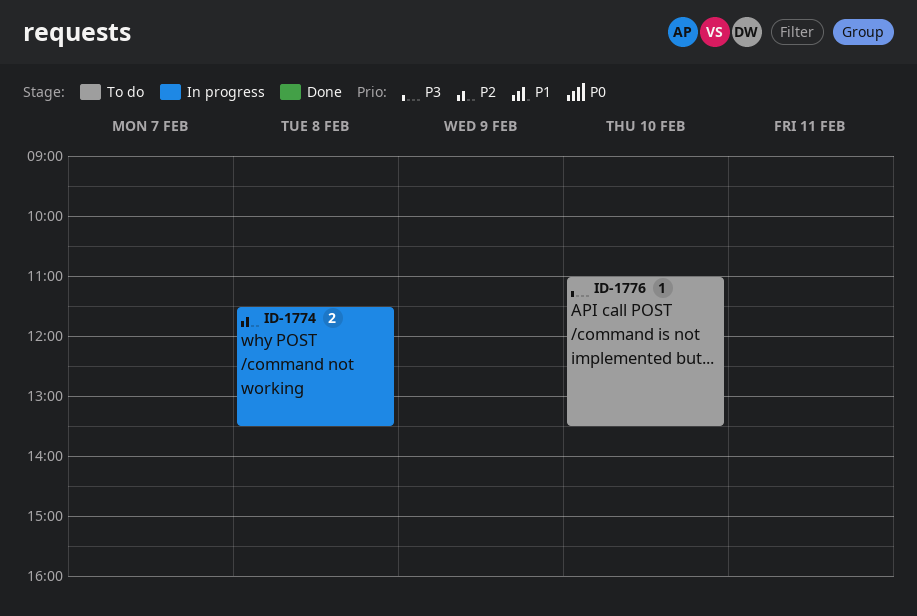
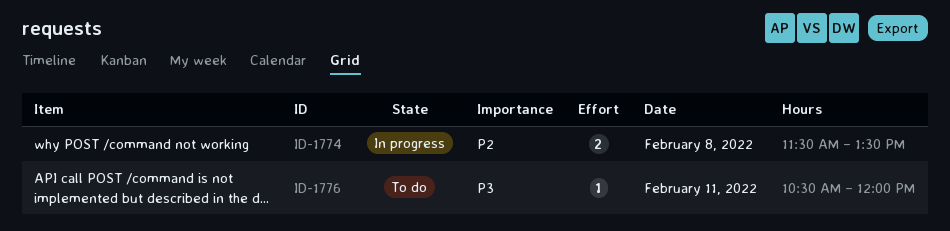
ID-1776, day: Feb 10 -> Feb 11
ID-1776, begins: 11:00 -> 10:30
ID-1776, ends: 13:30 -> 12:00

